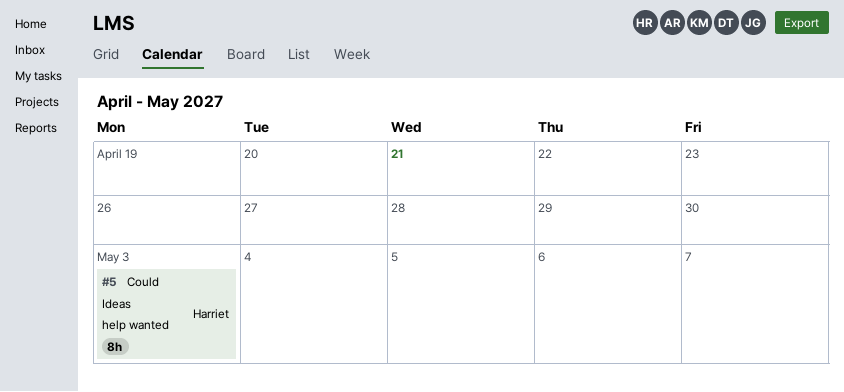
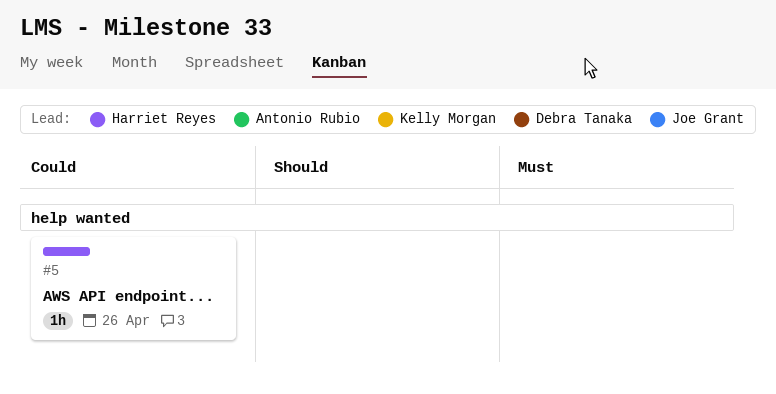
#5, estimate: 8h -> 1h
#5, due: May 3 -> Apr 26

